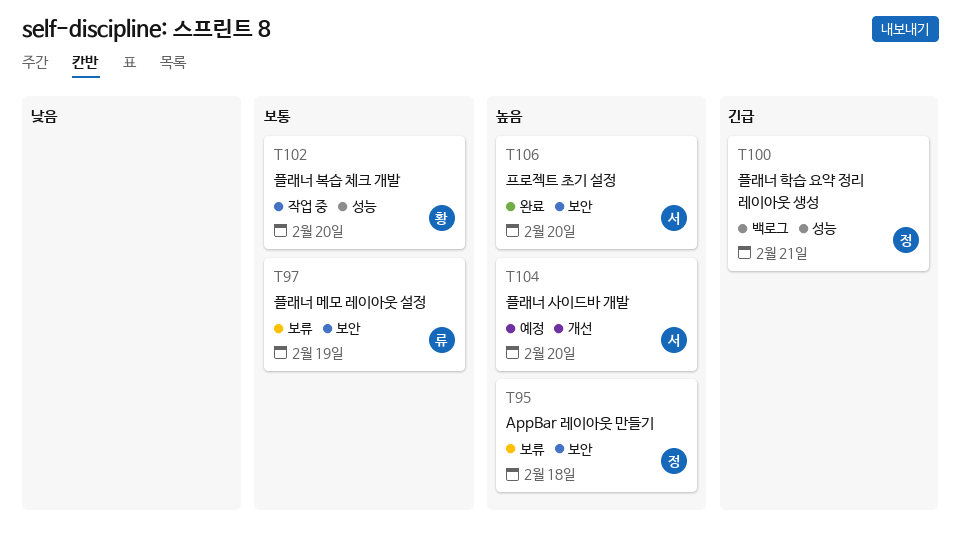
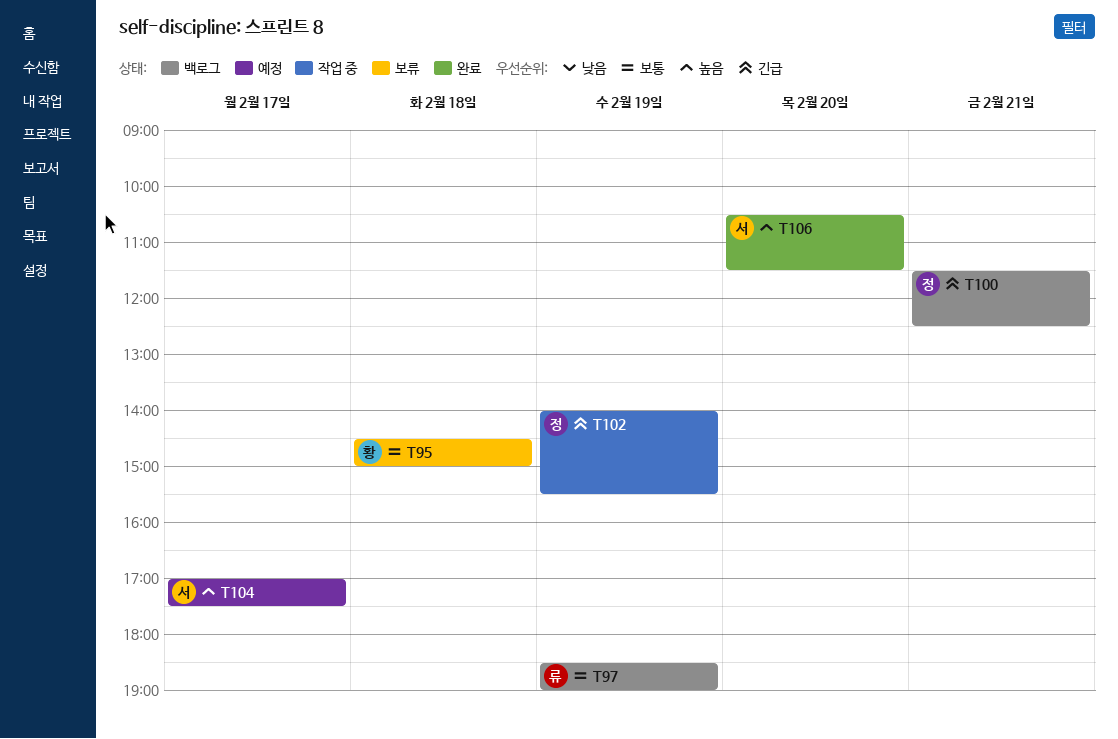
T95, owner: 정 -> 황
T95, priority: 높음 -> 보통
T97, status: 보류 -> 백로그
T102, owner: 황 -> 정
T102, priority: 보통 -> 긴급
T102, day: Feb 20 -> Feb 19
T104, day: Feb 20 -> Feb 17

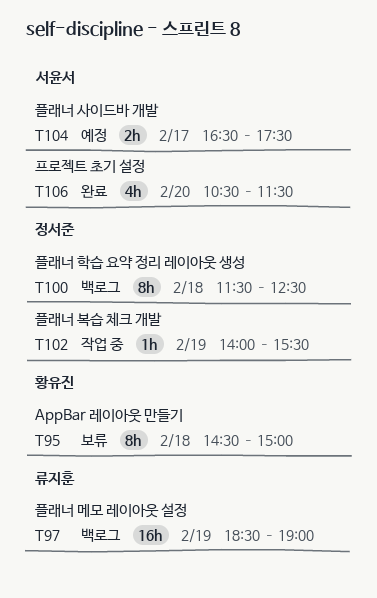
T100, day: Feb 21 -> Feb 18
T104, begins: 17:00 -> 16:30

